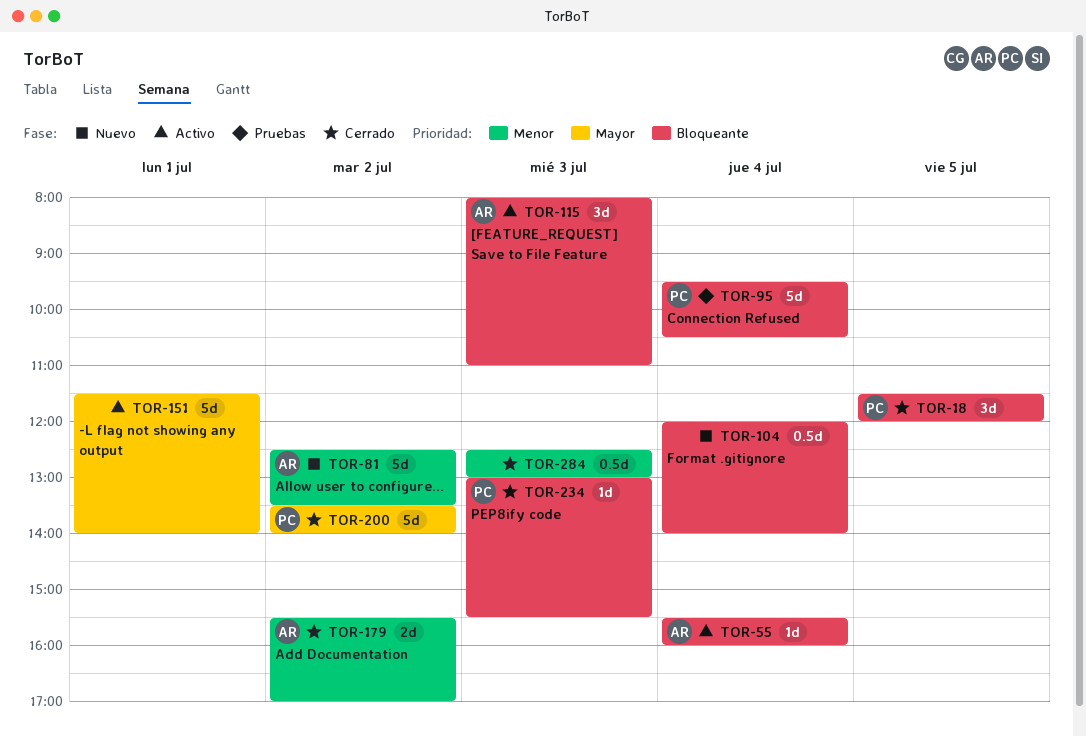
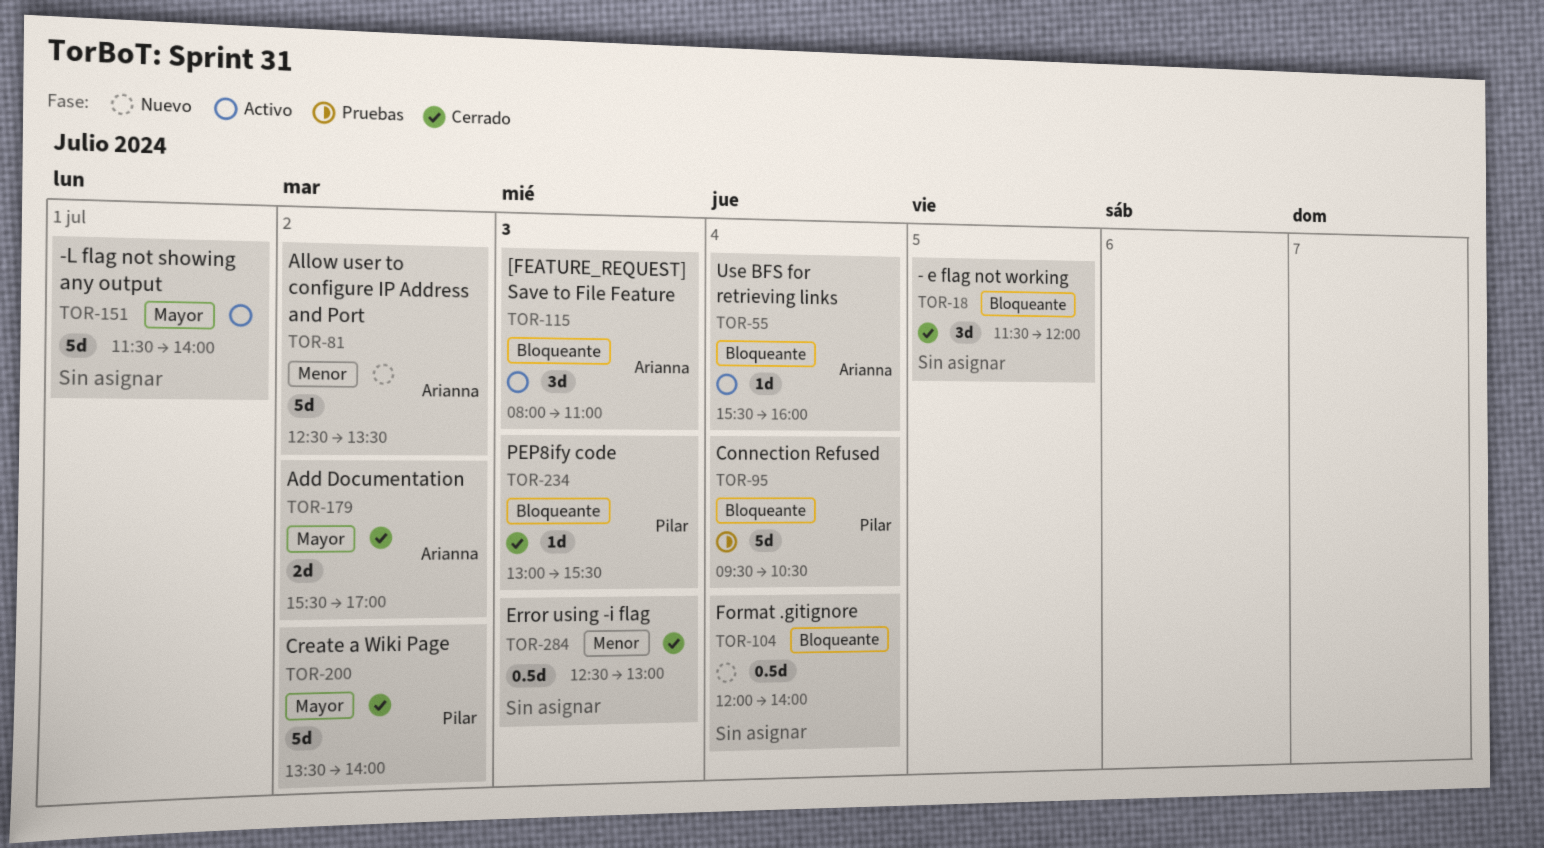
TOR-18, owner: Pilar -> none
TOR-179, priority: Menor -> Mayor

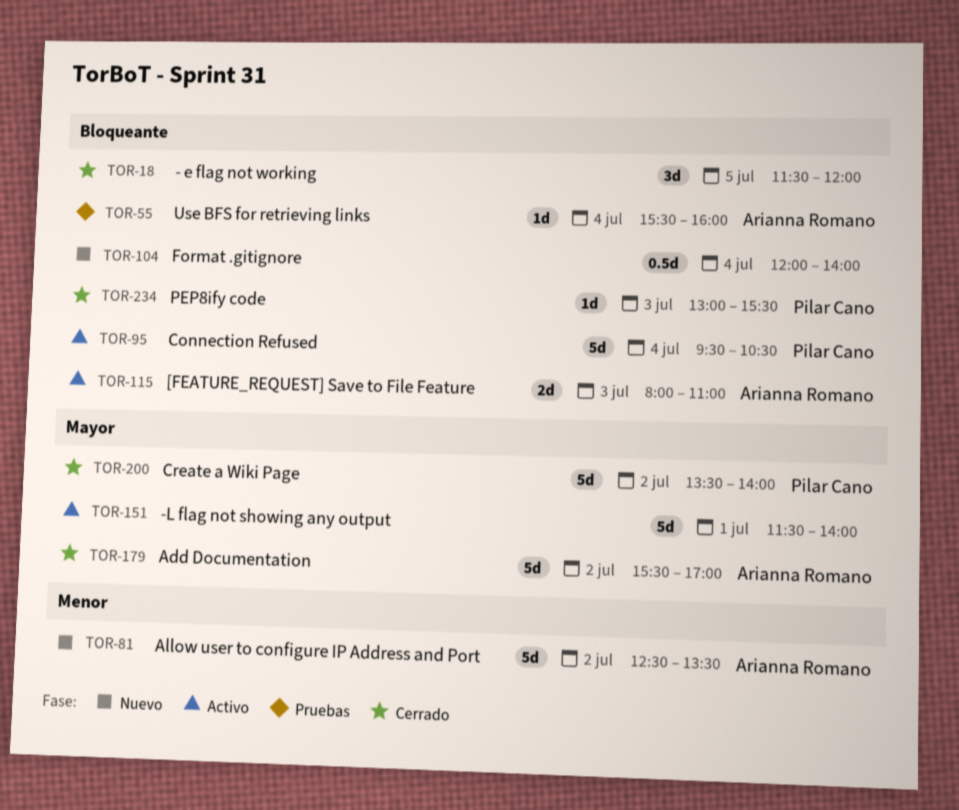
TOR-55, status: Activo -> Pruebas
TOR-95, status: Pruebas -> Activo
TOR-115, estimate: 3d -> 2d
TOR-179, estimate: 2d -> 5d
TOR-284: present -> none

